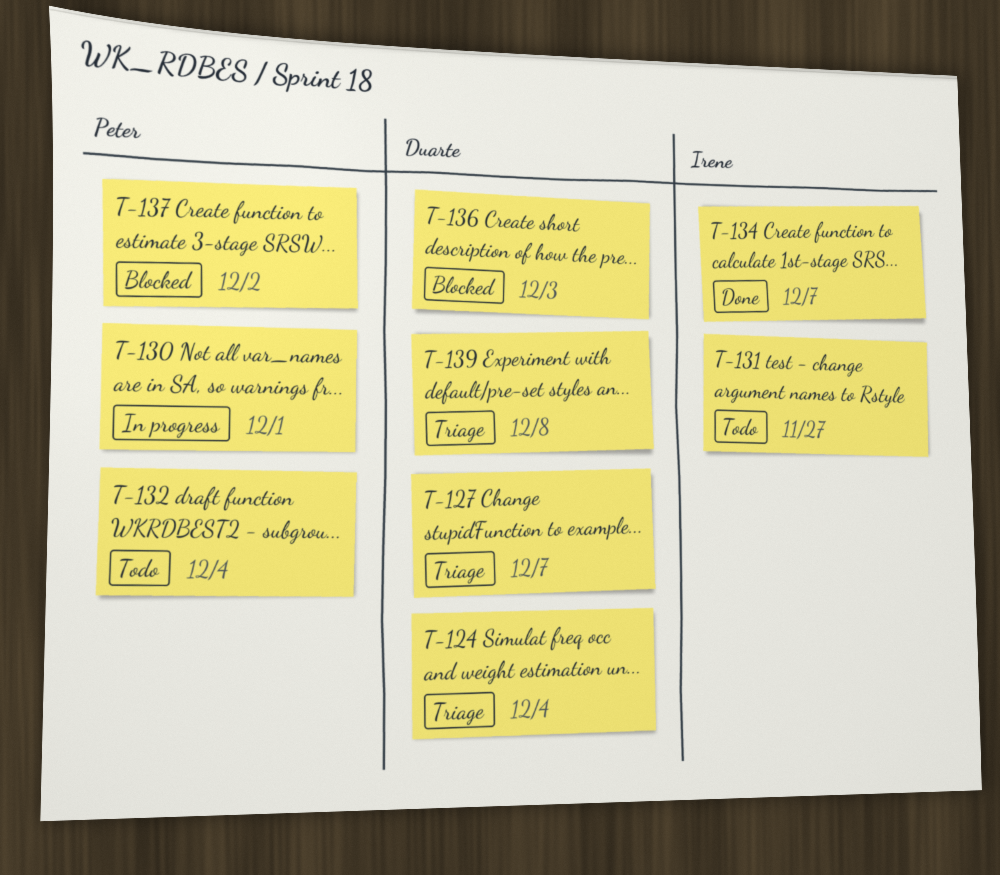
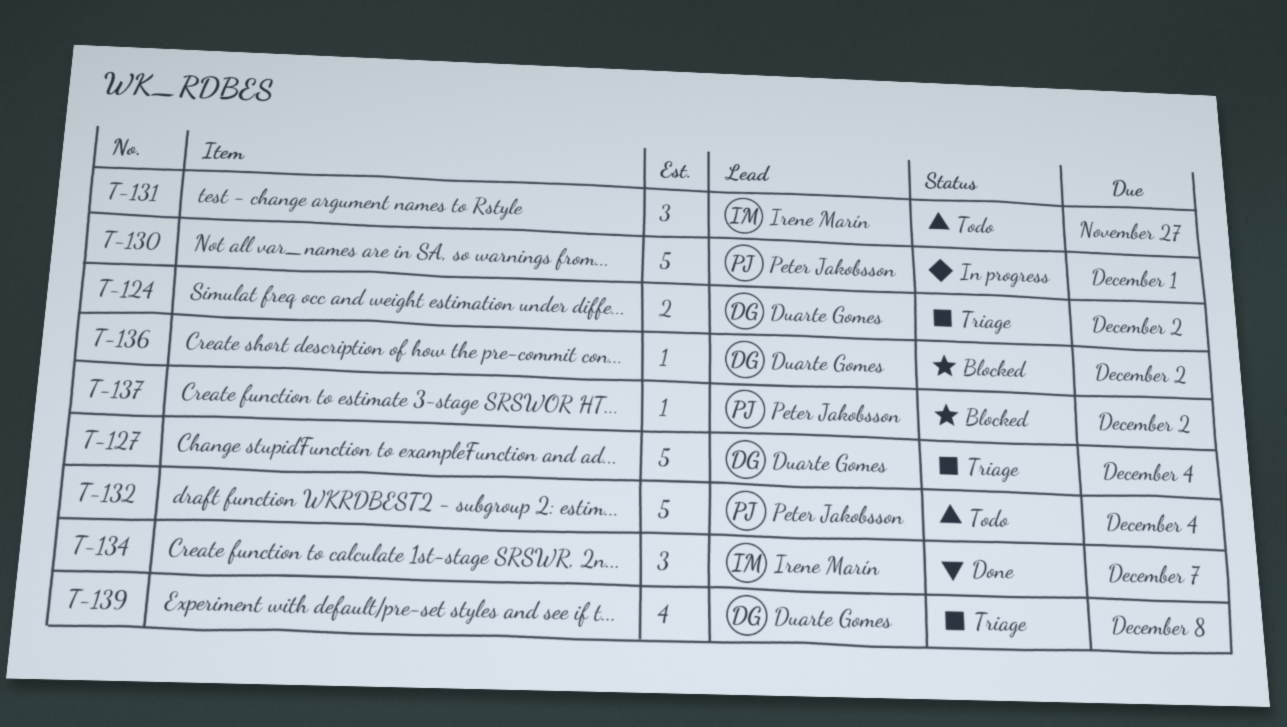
T-124, due: Dec 4 -> Dec 2
T-127, due: Dec 7 -> Dec 4
T-136, due: Dec 3 -> Dec 2

